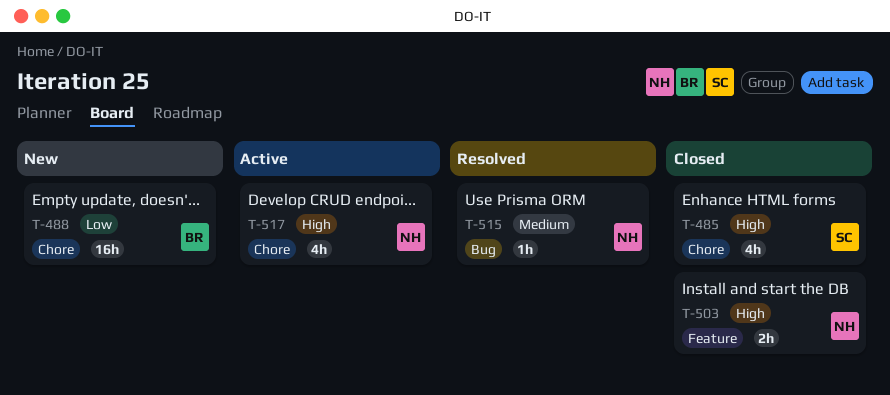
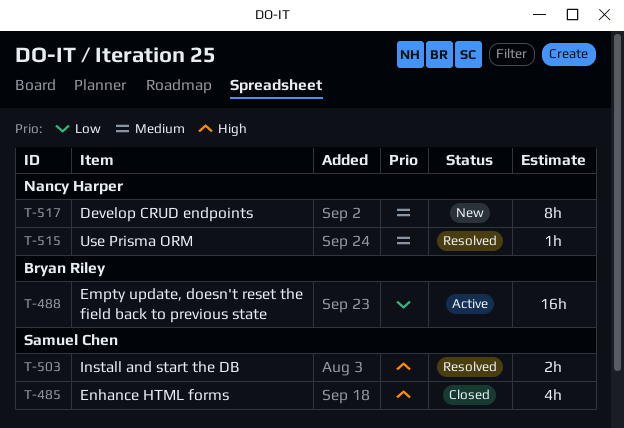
T-488, status: New -> Active
T-503, status: Closed -> Resolved
T-503, owner: Nancy Harper -> Samuel Chen
T-517, status: Active -> New
T-517, priority: High -> Medium
T-517, estimate: 4h -> 8h

